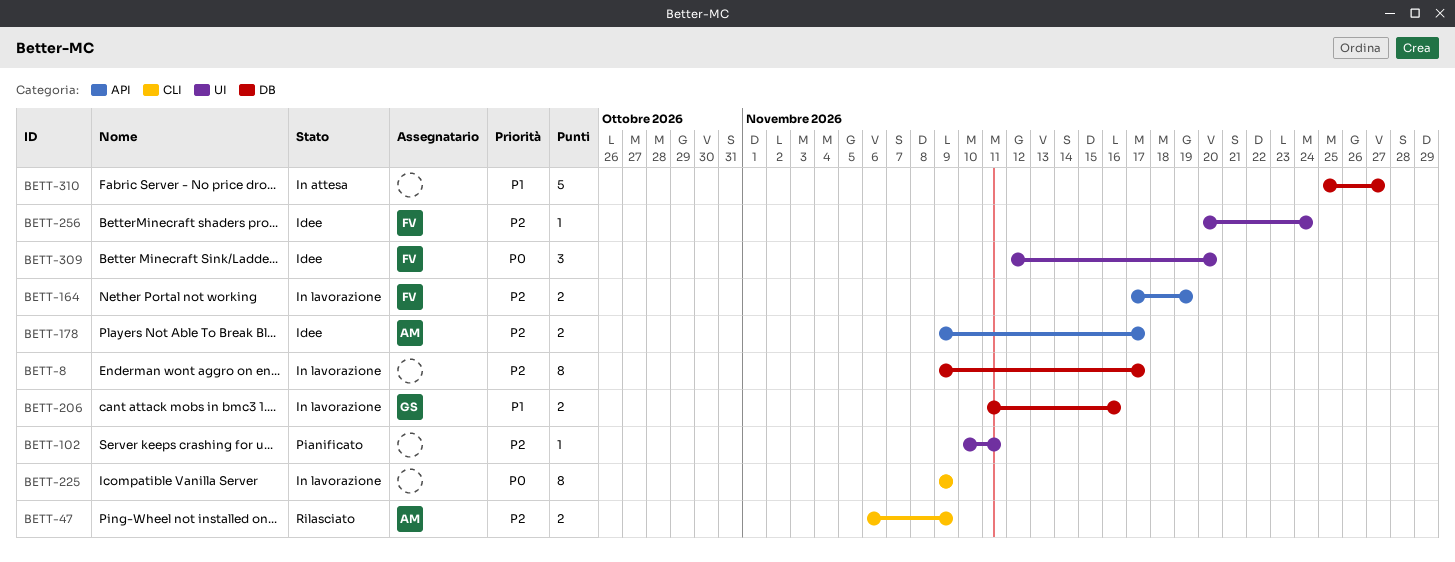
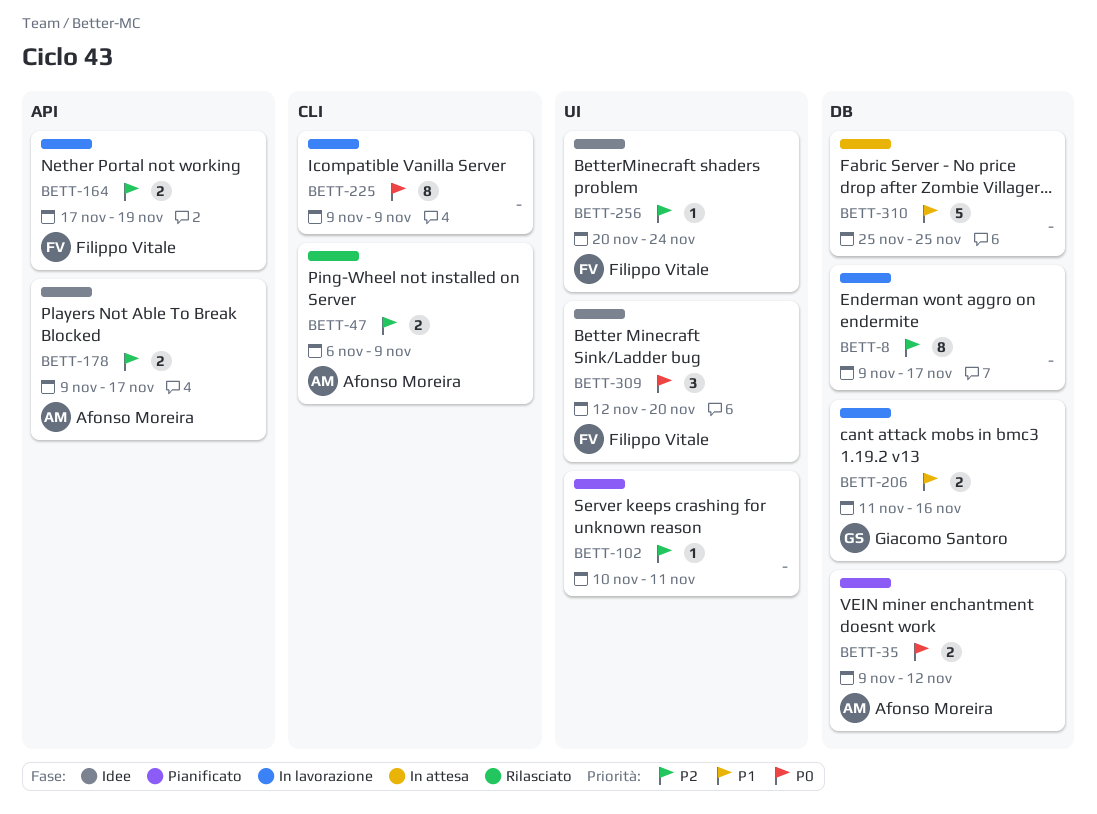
BETT-35: none -> present
BETT-310, due: Nov 27 -> Nov 25

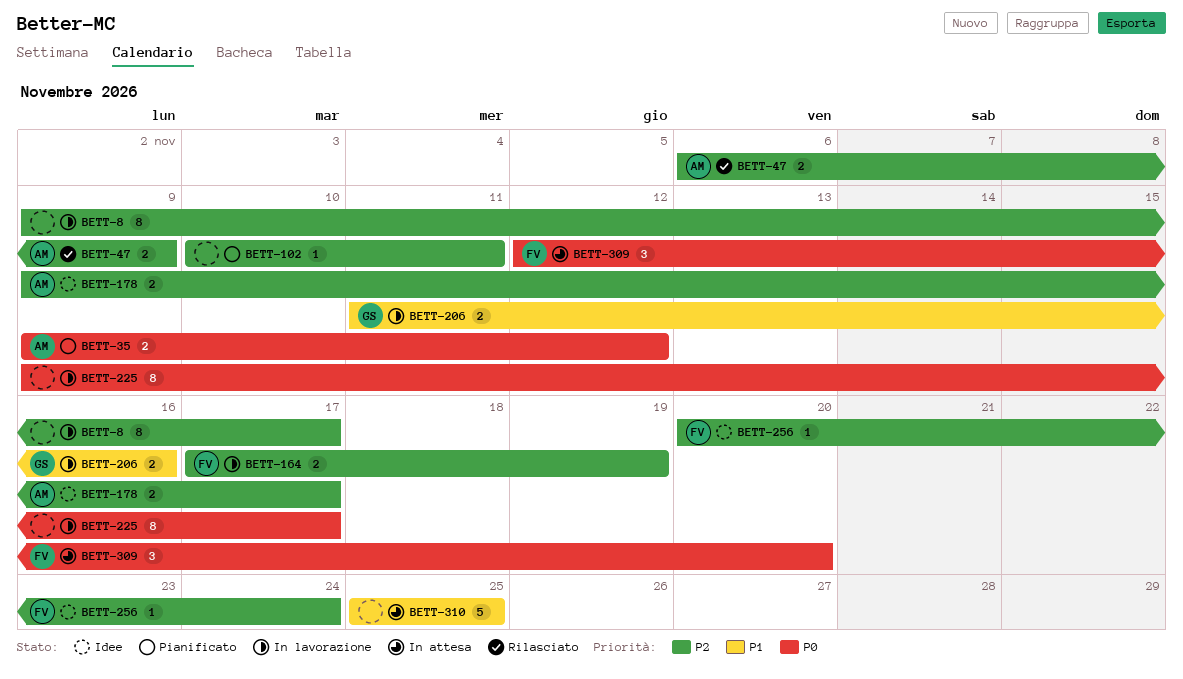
BETT-225, due: Nov 9 -> Nov 17
BETT-309, status: Idee -> In attesa

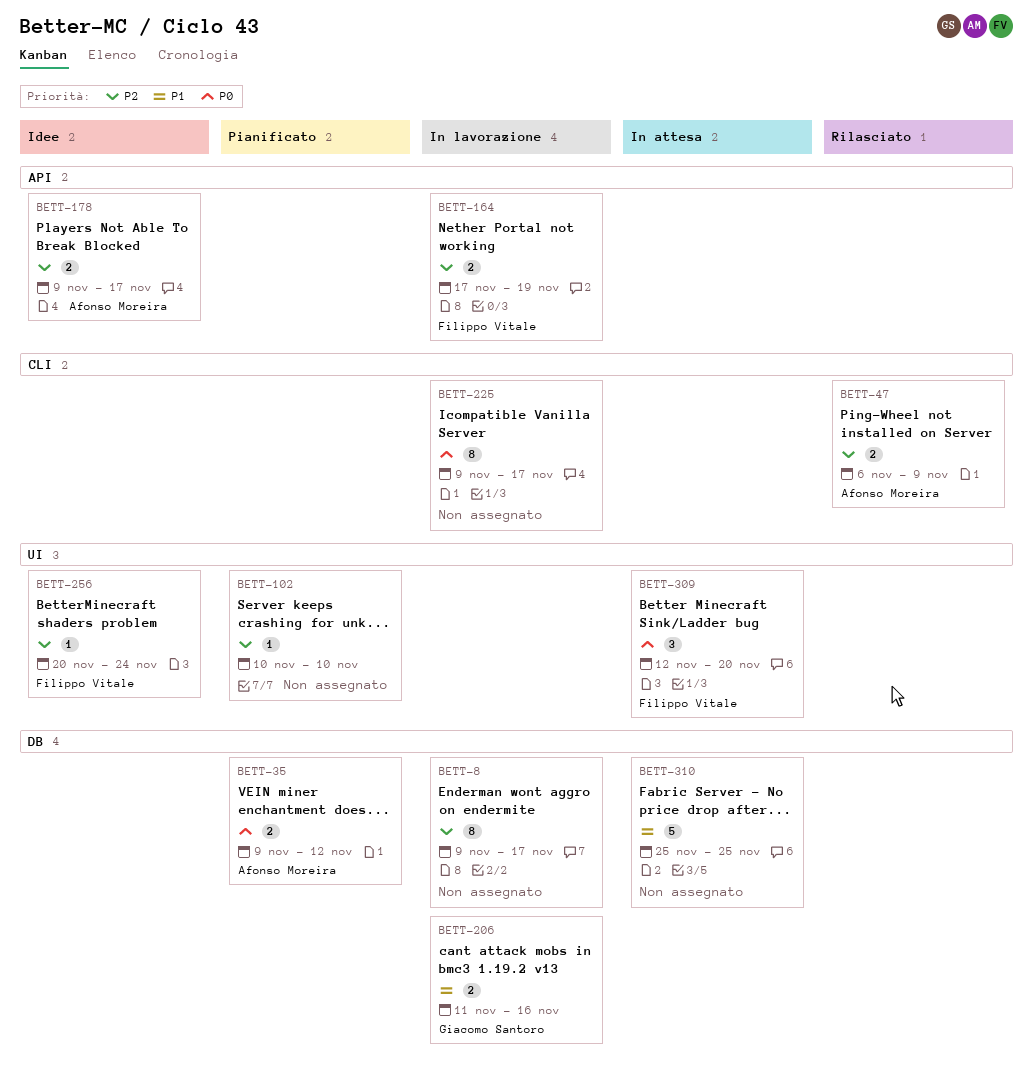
BETT-102, due: Nov 11 -> Nov 10

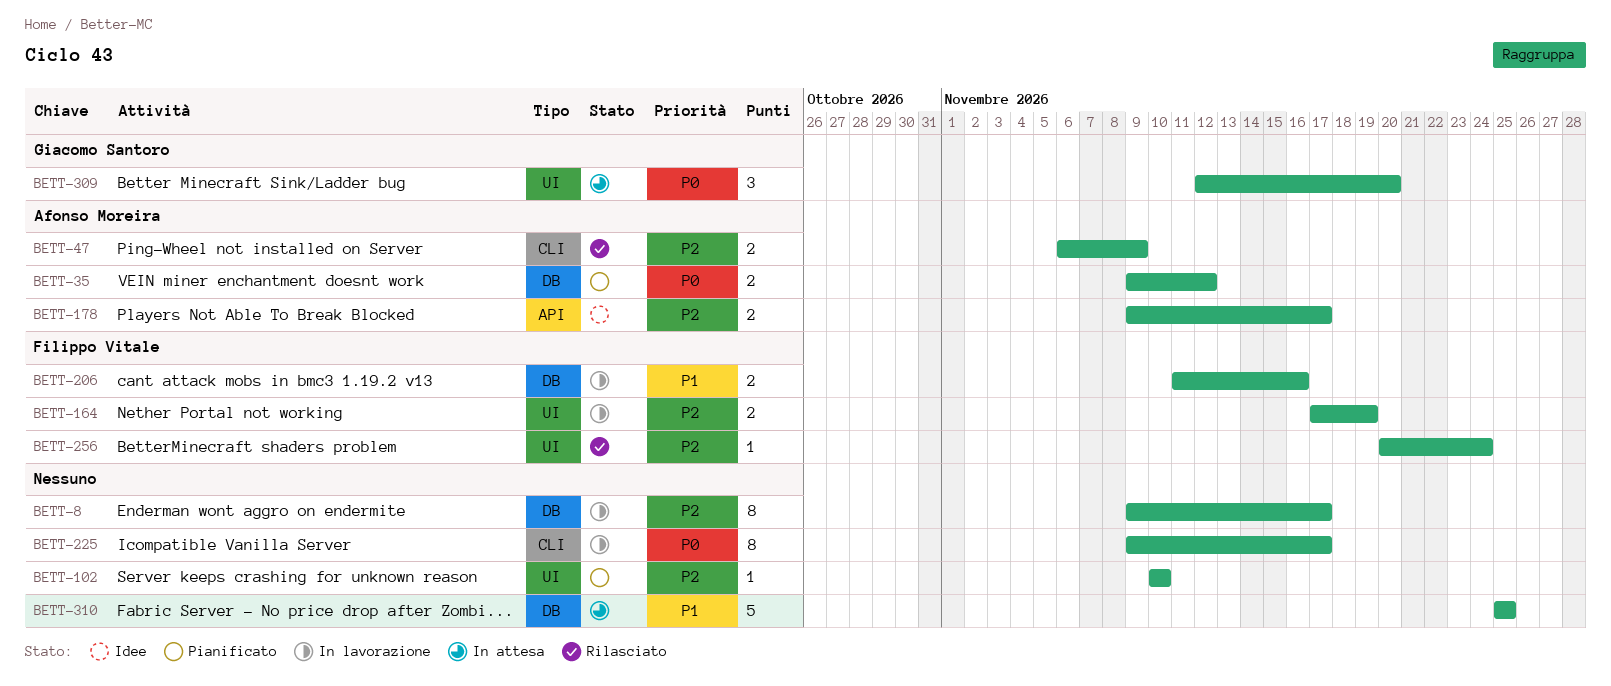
BETT-164, label: API -> UI
BETT-206, owner: Giacomo Santoro -> Filippo Vitale
BETT-256, status: Idee -> Rilasciato
BETT-309, owner: Filippo Vitale -> Giacomo Santoro

